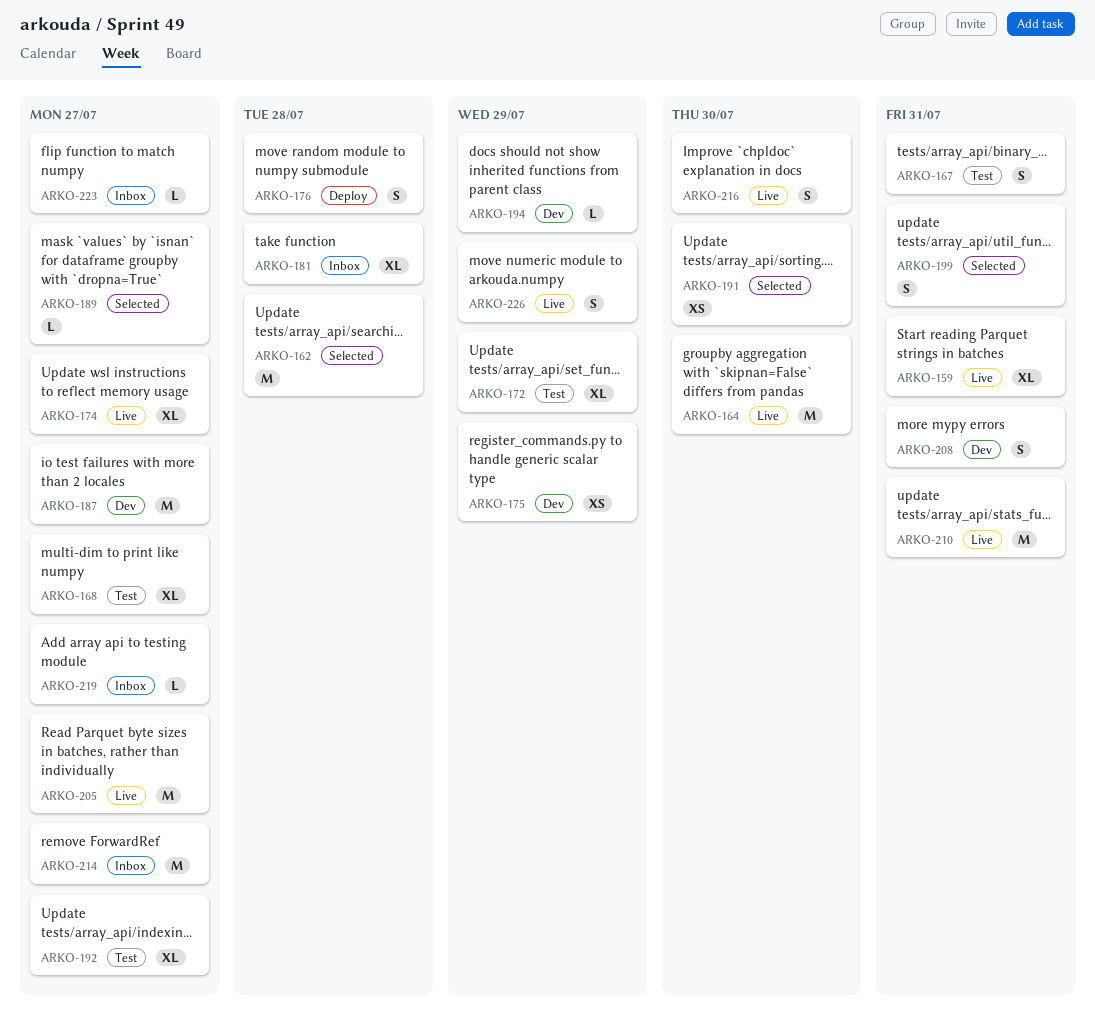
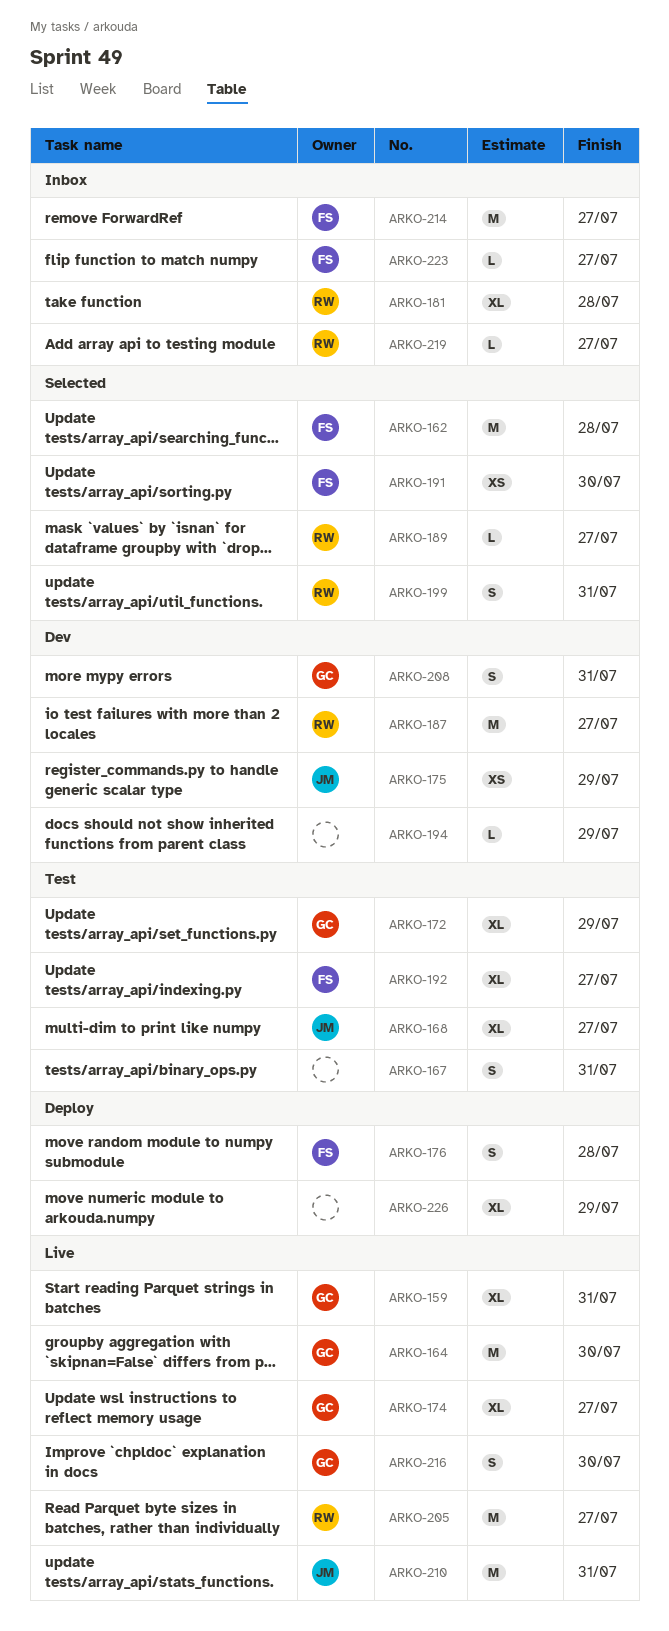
ARKO-226, status: Live -> Deploy
ARKO-226, estimate: S -> XL

